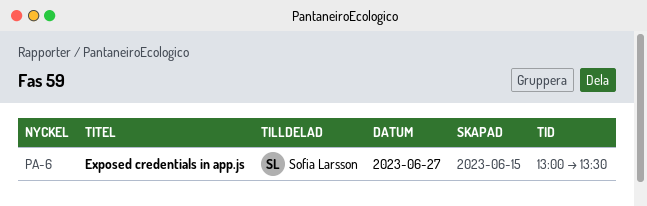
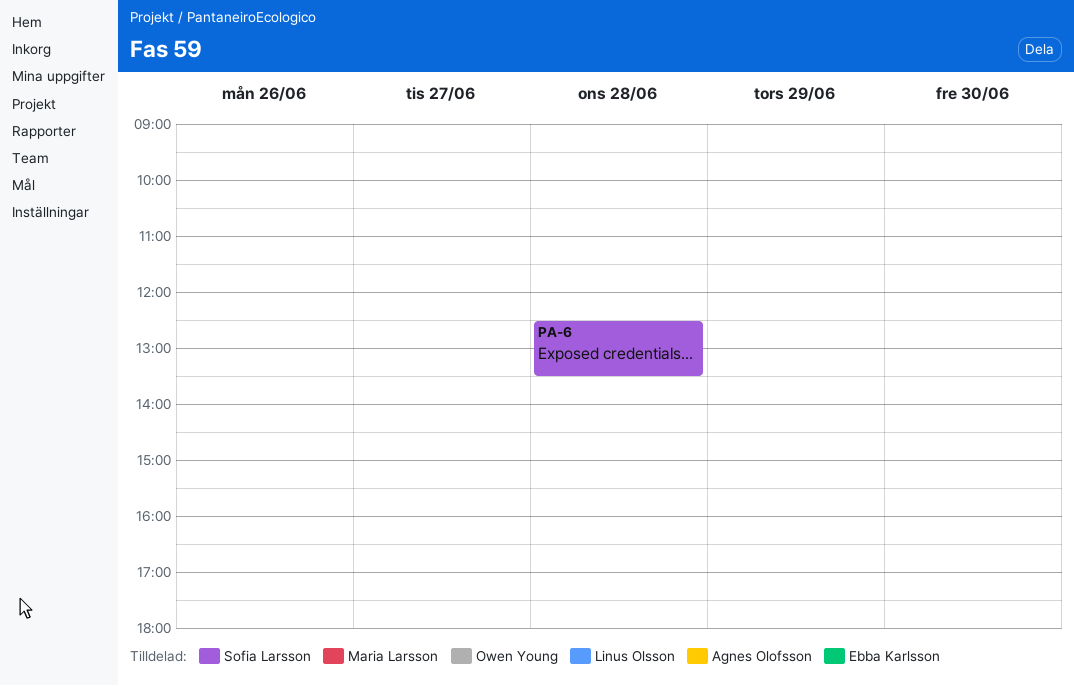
PA-6, day: Jun 27 -> Jun 28
PA-6, begins: 13:00 -> 12:30

